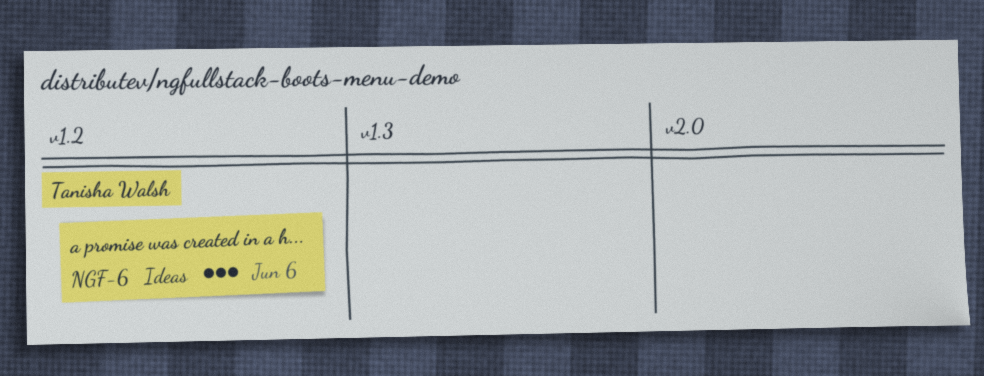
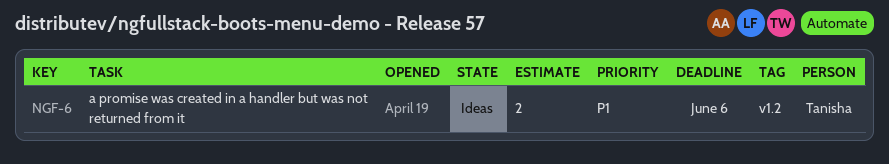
NGF-6, estimate: 3 -> 2

